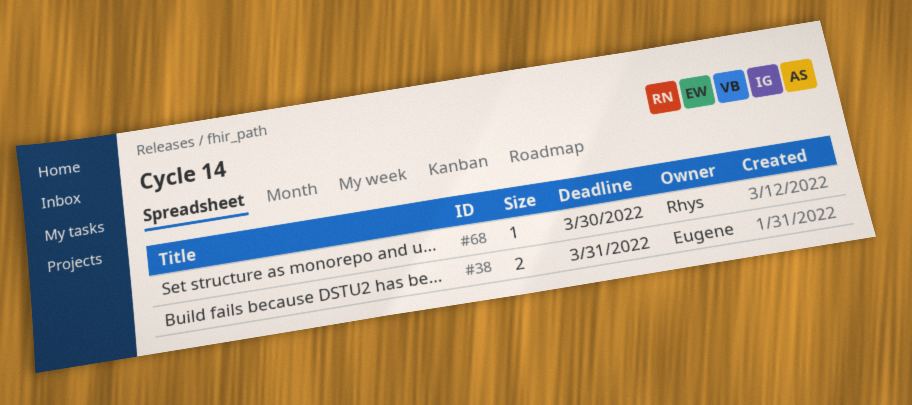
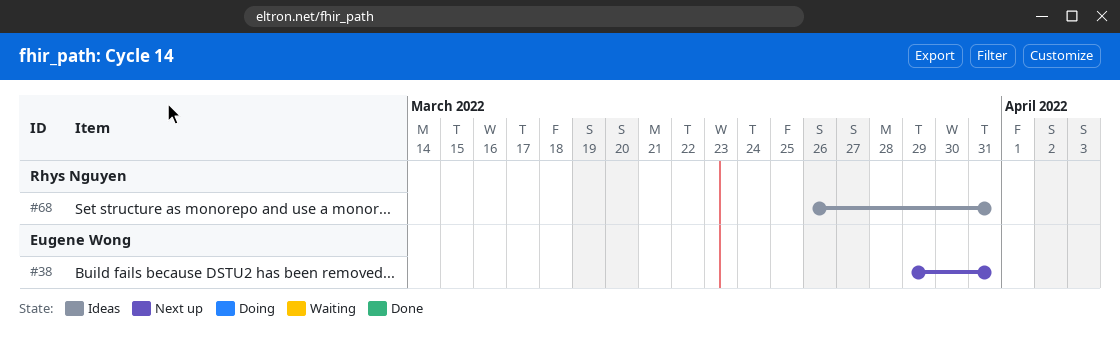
#68, due: Mar 30 -> Mar 31

